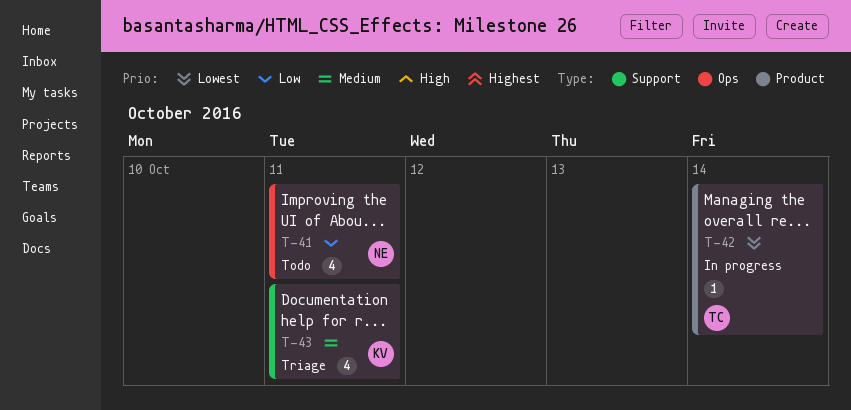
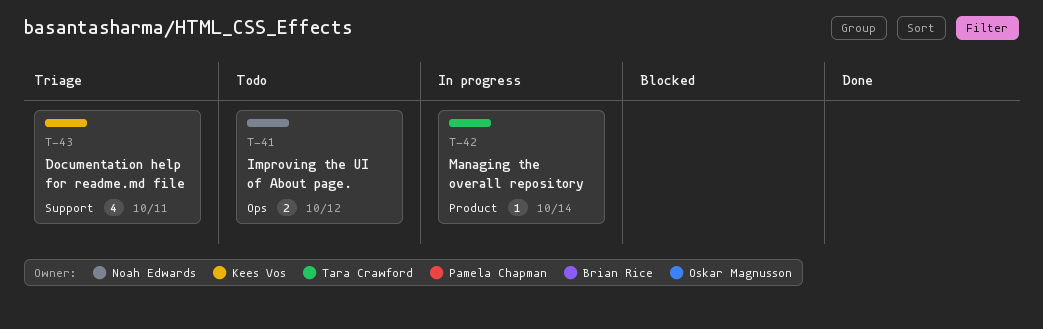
T-41, estimate: 4 -> 2
T-41, due: Oct 11 -> Oct 12

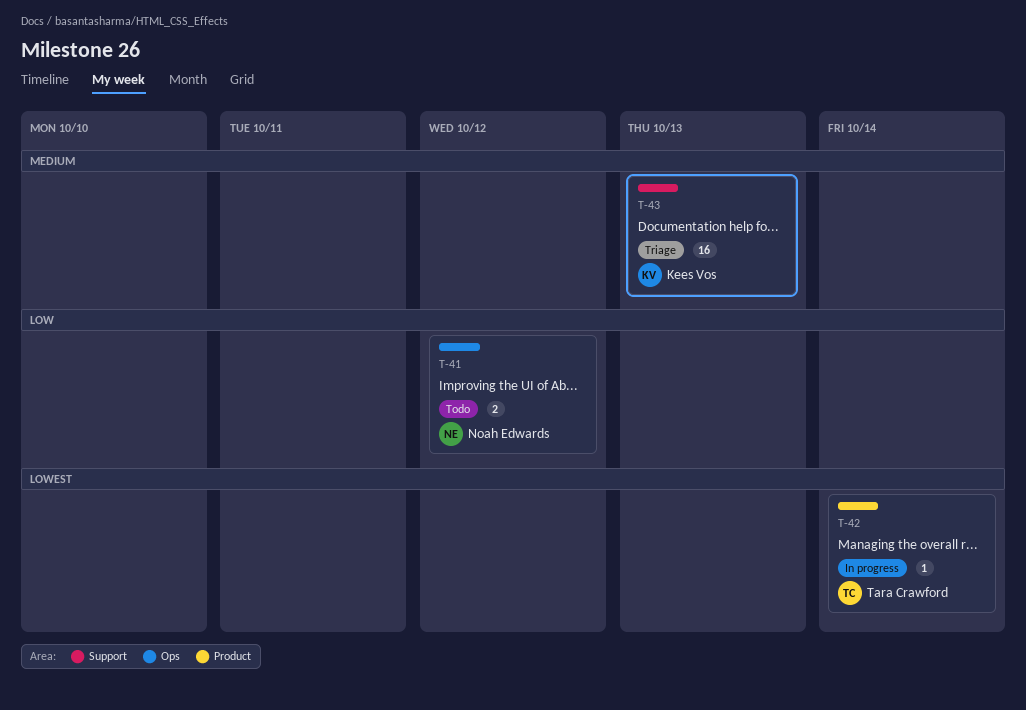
T-43, estimate: 4 -> 16
T-43, due: Oct 11 -> Oct 13

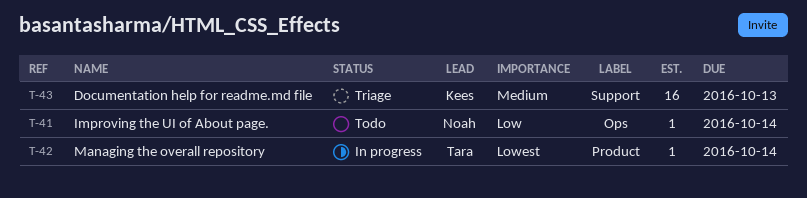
T-41, estimate: 2 -> 1
T-41, due: Oct 12 -> Oct 14

